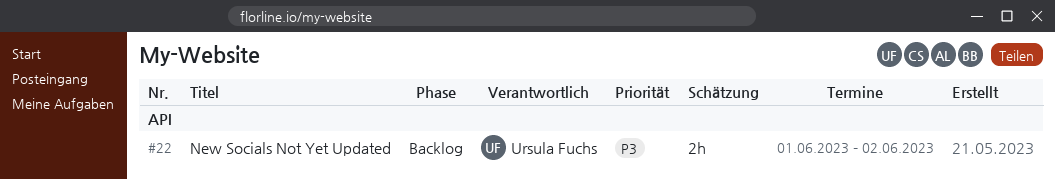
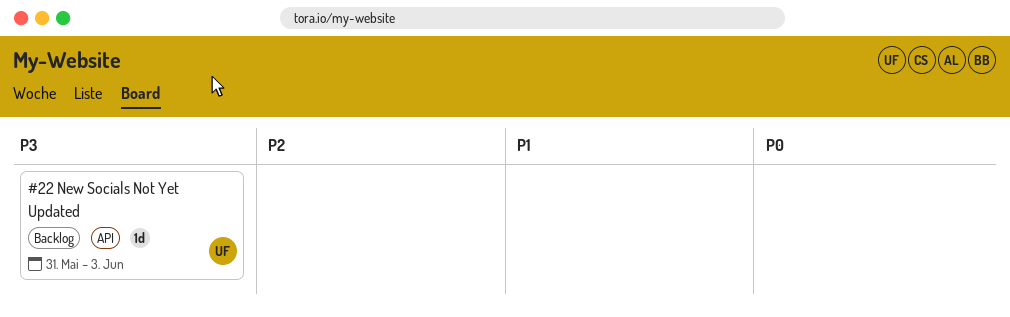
#22, estimate: 2h -> 1d
#22, start: Jun 1 -> May 31
#22, due: Jun 2 -> Jun 3

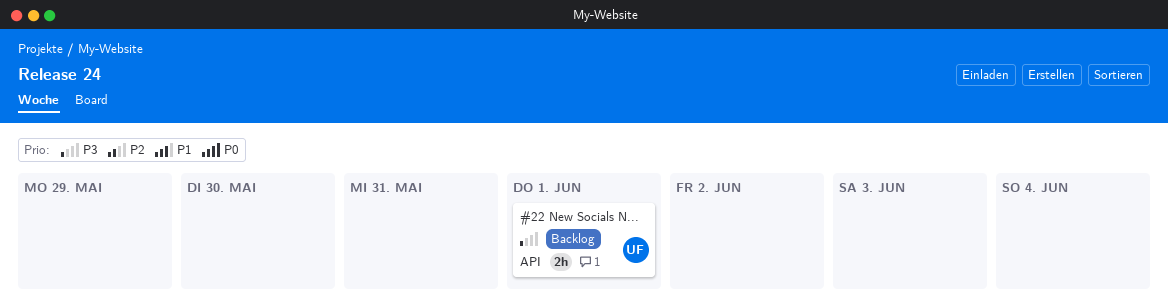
#22, estimate: 1d -> 2h
#22, due: Jun 3 -> Jun 1

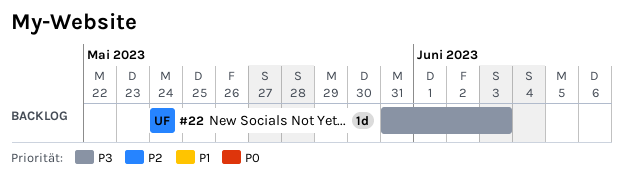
#22, estimate: 2h -> 1d
#22, due: Jun 1 -> Jun 3

